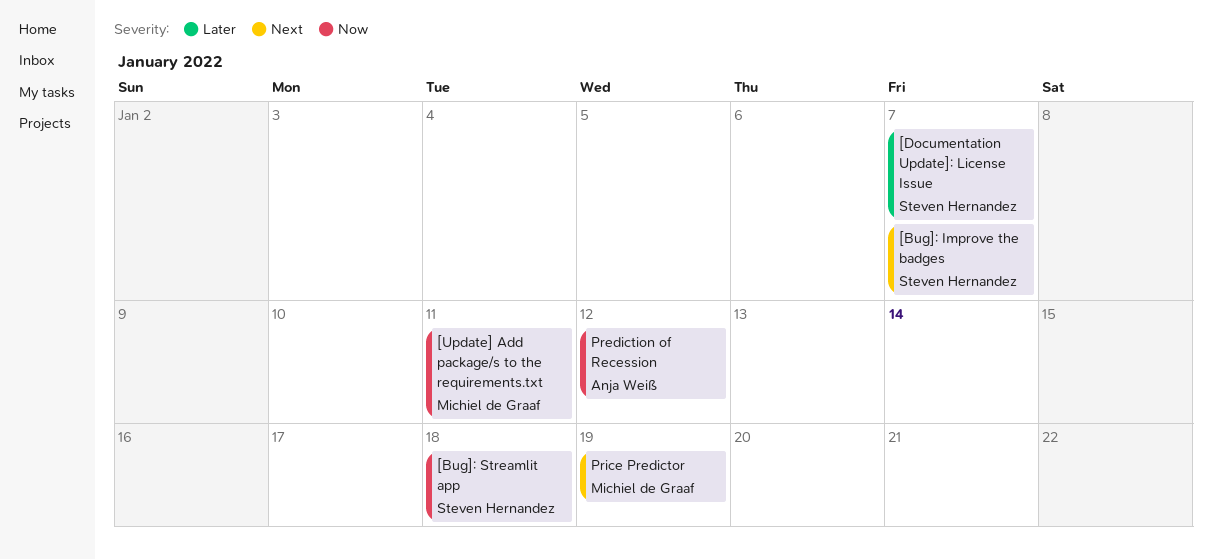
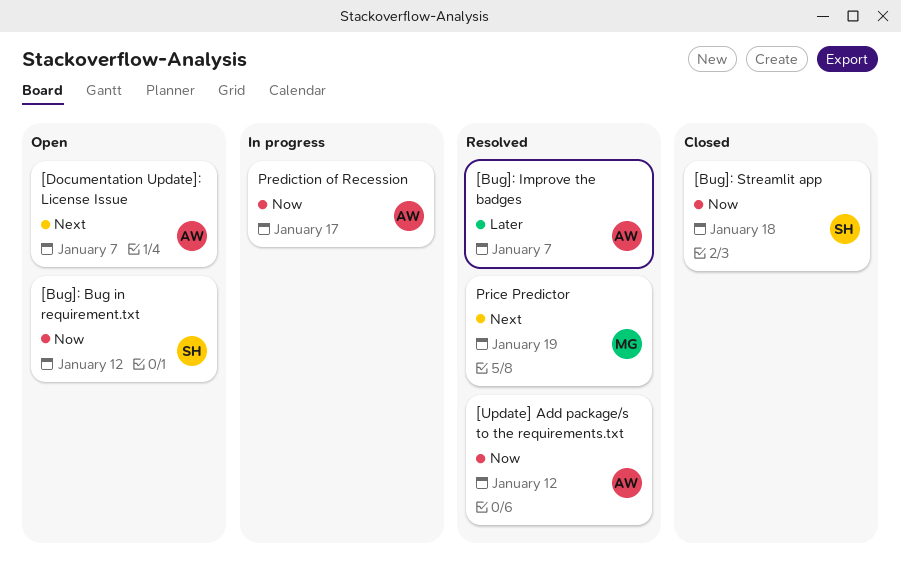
[Bug]: Bug in requirement.txt: none -> present
[Bug]: Improve the badges, owner: Steven Hernandez -> Anja Weiß
[Bug]: Improve the badges, priority: Next -> Later
[Documentation Update]: License Issue, owner: Steven Hernandez -> Anja Weiß
[Documentation Update]: License Issue, priority: Later -> Next
[Update] Add package/s to the requirements.txt, owner: Michiel de Graaf -> Anja Weiß
[Update] Add package/s to the requirements.txt, due: Jan 11 -> Jan 12
Prediction of Recession, due: Jan 12 -> Jan 17

